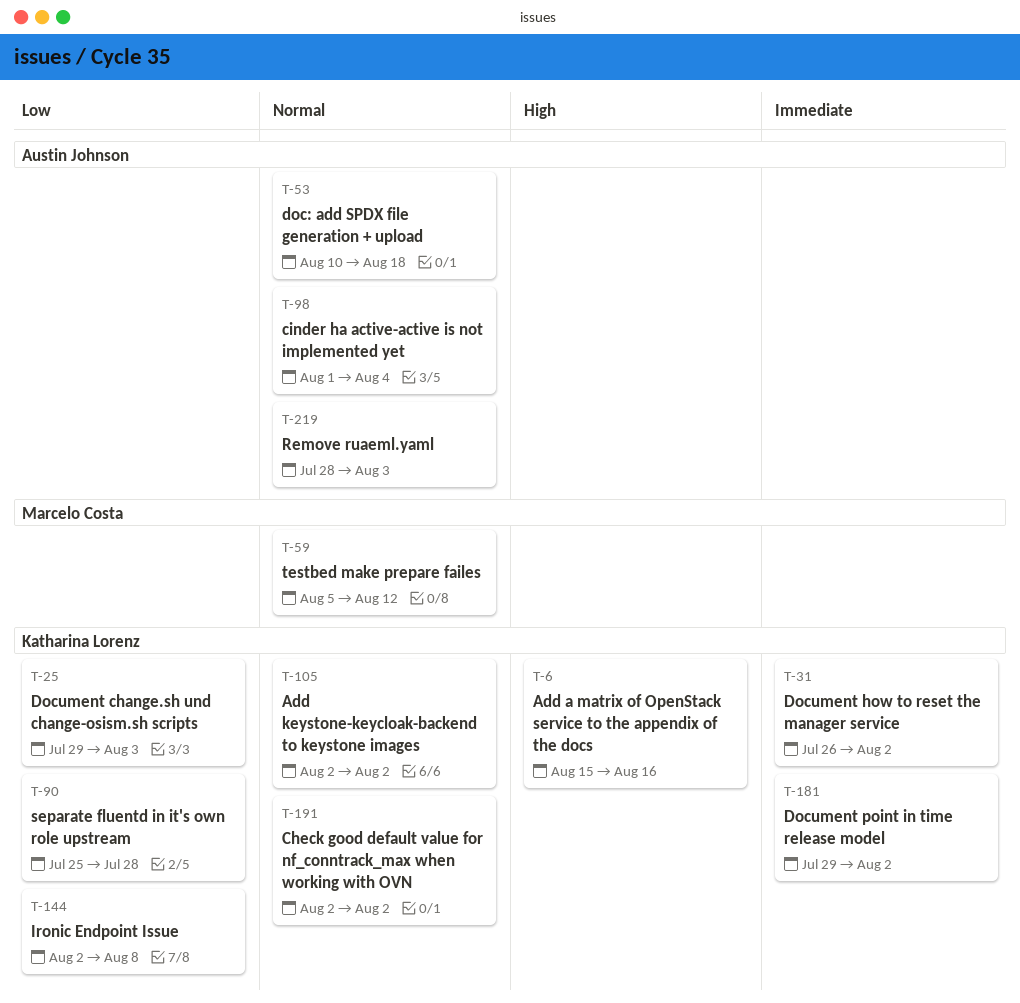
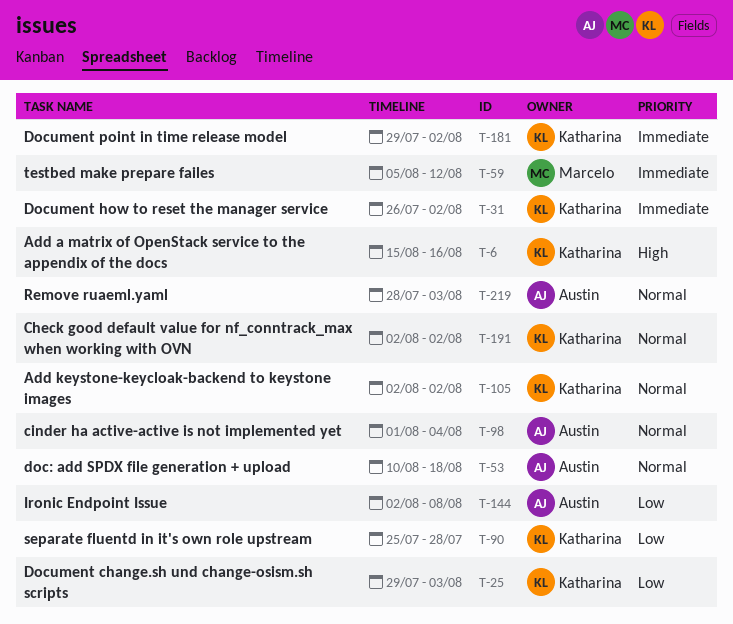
T-59, priority: Normal -> Immediate
T-144, owner: Katharina Lorenz -> Austin Johnson

